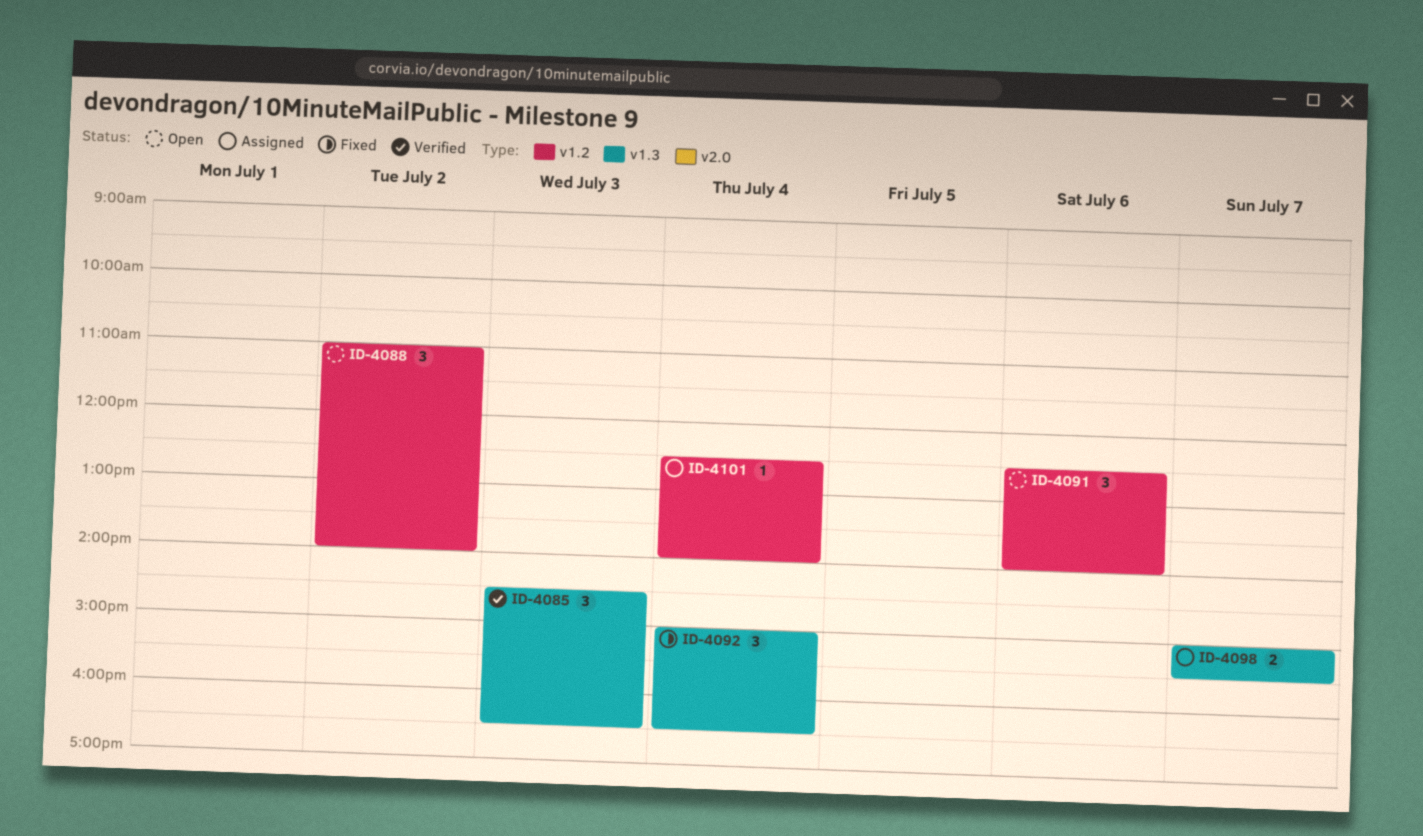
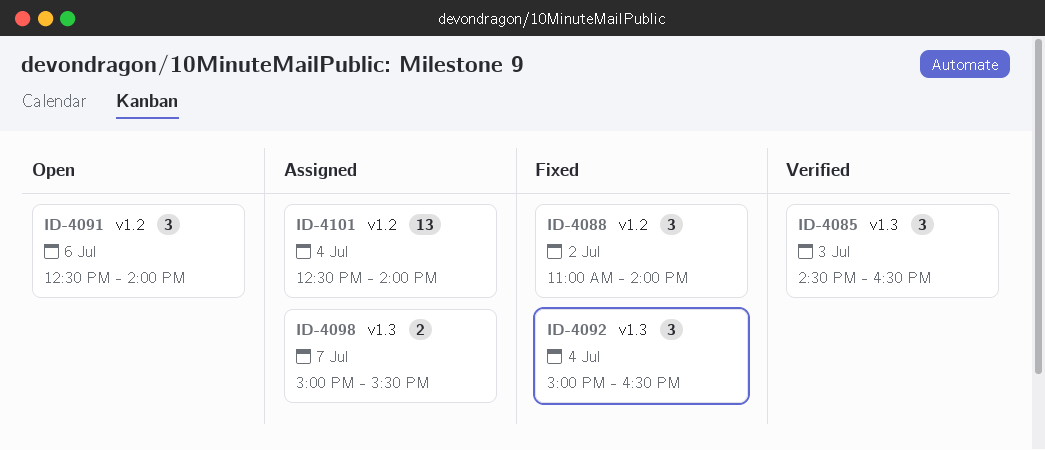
ID-4088, status: Open -> Fixed
ID-4101, estimate: 1 -> 13

